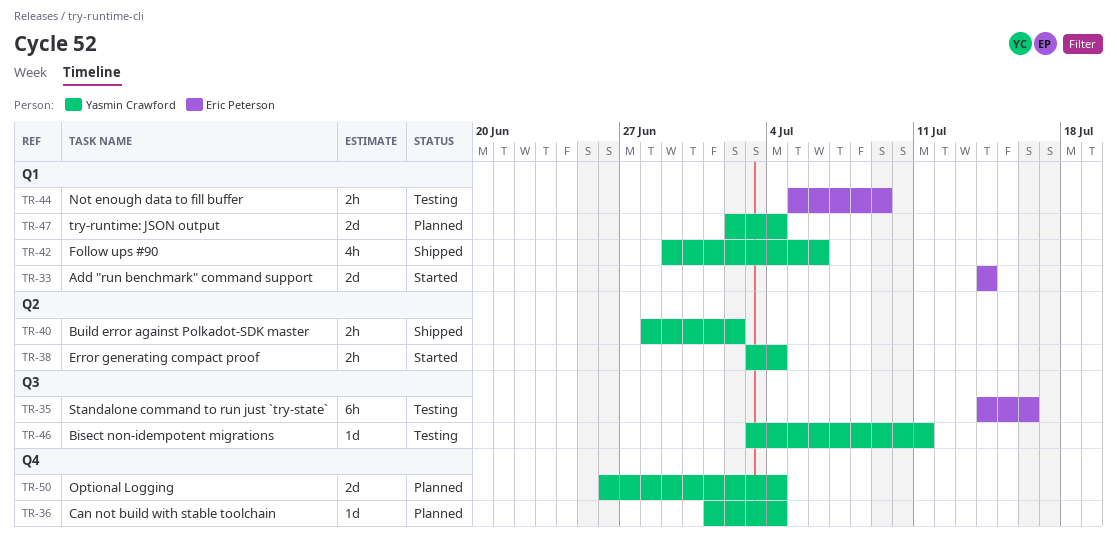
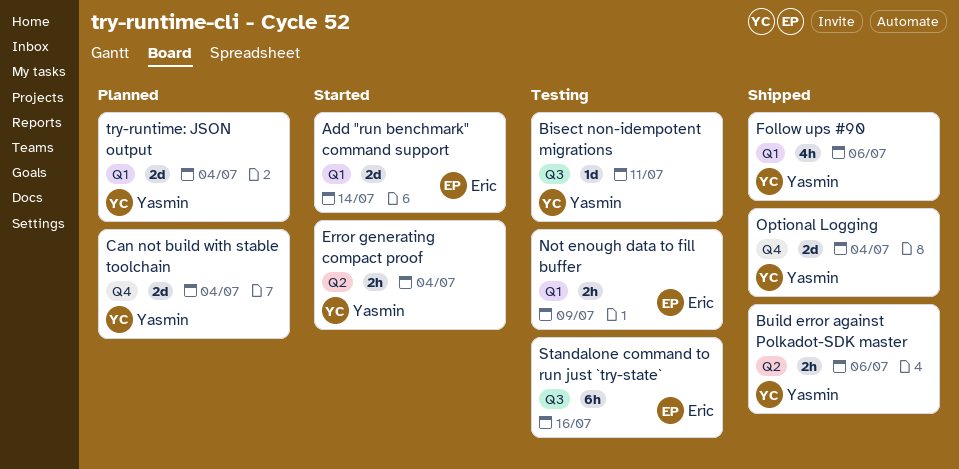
Build error against Polkadot-SDK master, due: Jul 2 -> Jul 6
Can not build with stable toolchain, estimate: 1d -> 2d
Optional Logging, status: Planned -> Shipped

